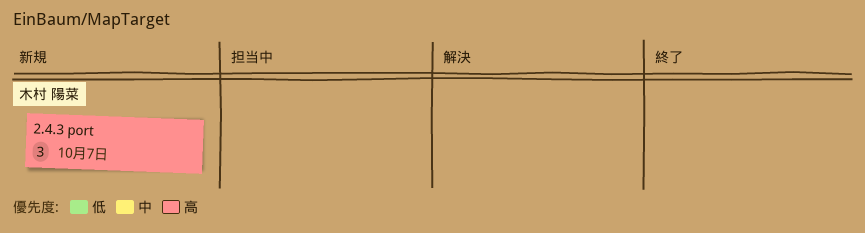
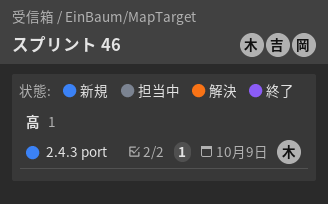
2.4.3 port, estimate: 3 -> 1
2.4.3 port, due: Oct 7 -> Oct 9

